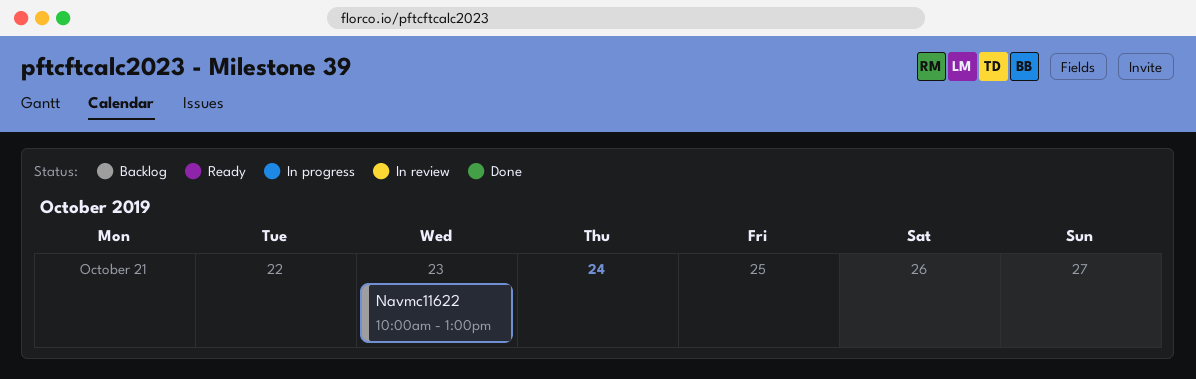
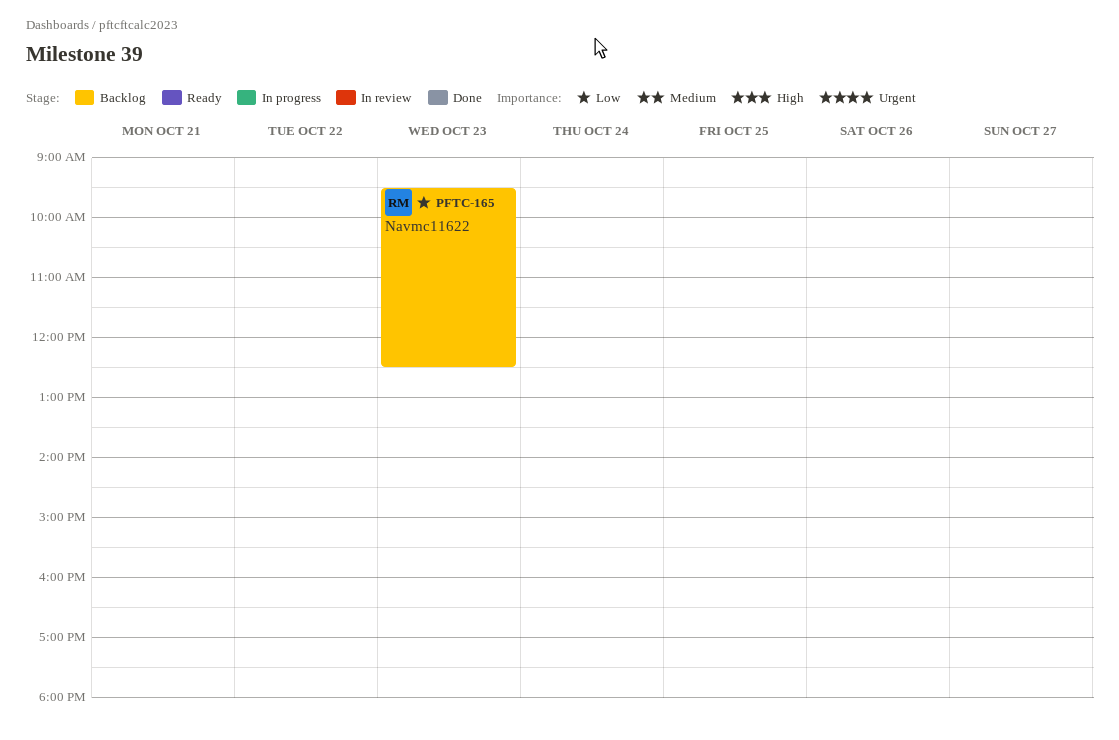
Navmc11622, begins: 10:00 -> 09:30
Navmc11622, ends: 13:00 -> 12:30

